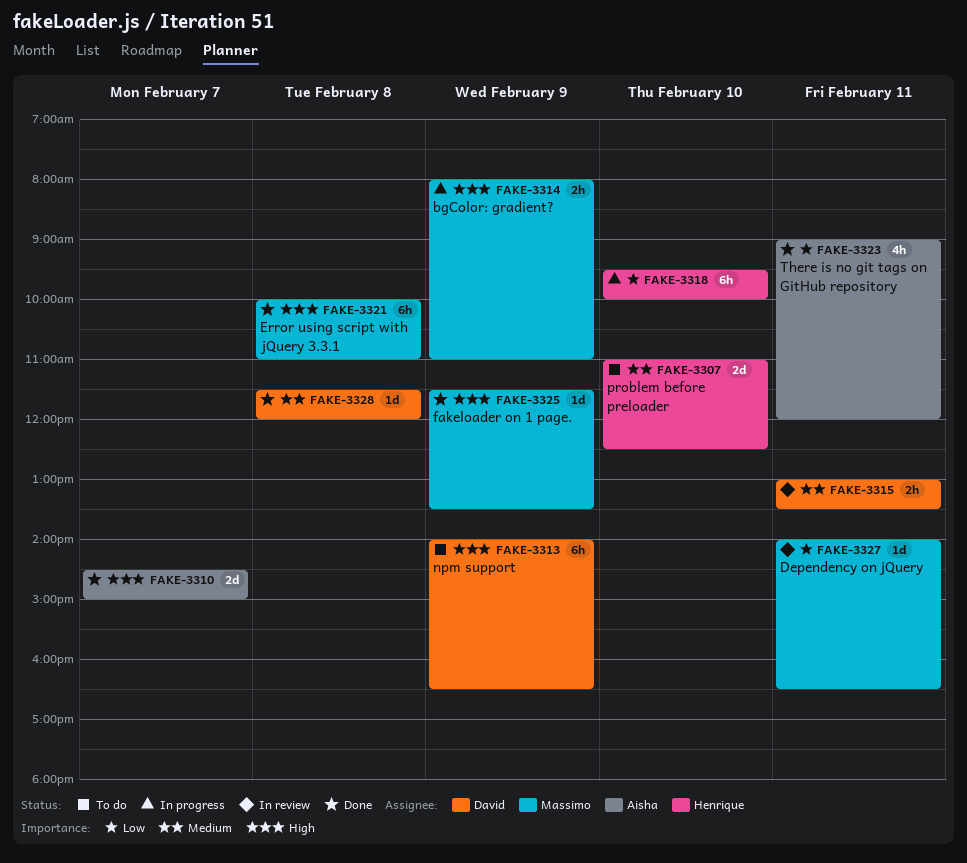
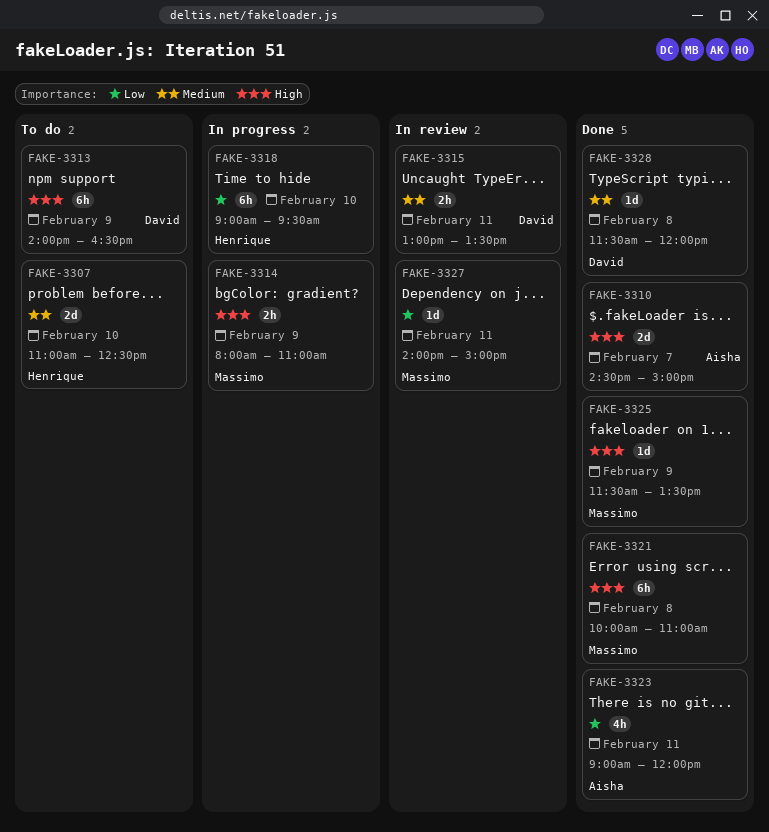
FAKE-3318, begins: 09:30 -> 09:00
FAKE-3318, ends: 10:00 -> 09:30
FAKE-3327, ends: 16:30 -> 15:00

